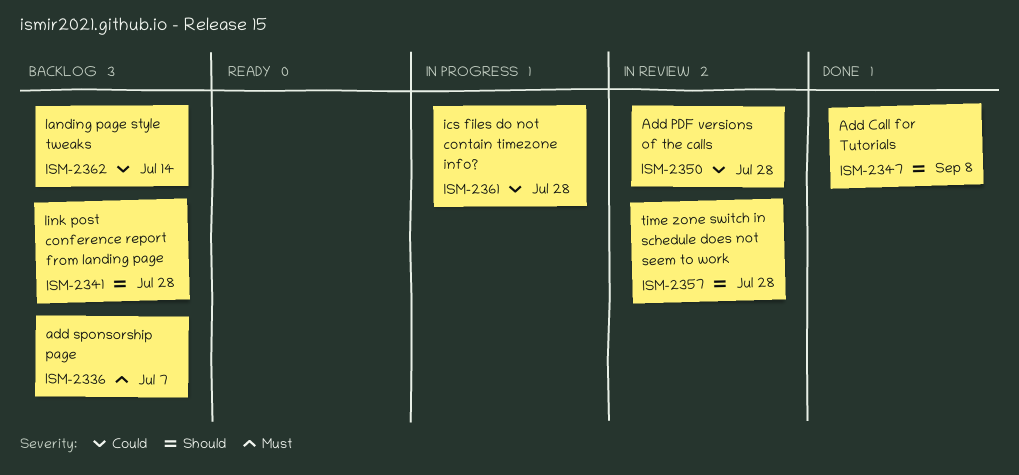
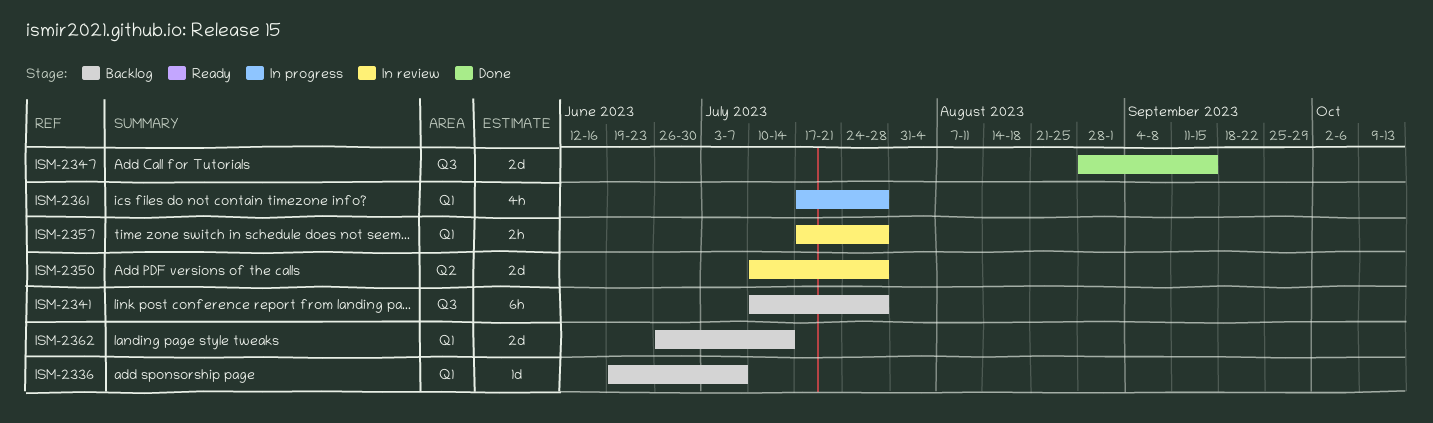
ISM-2347, due: Sep 8 -> Sep 15

